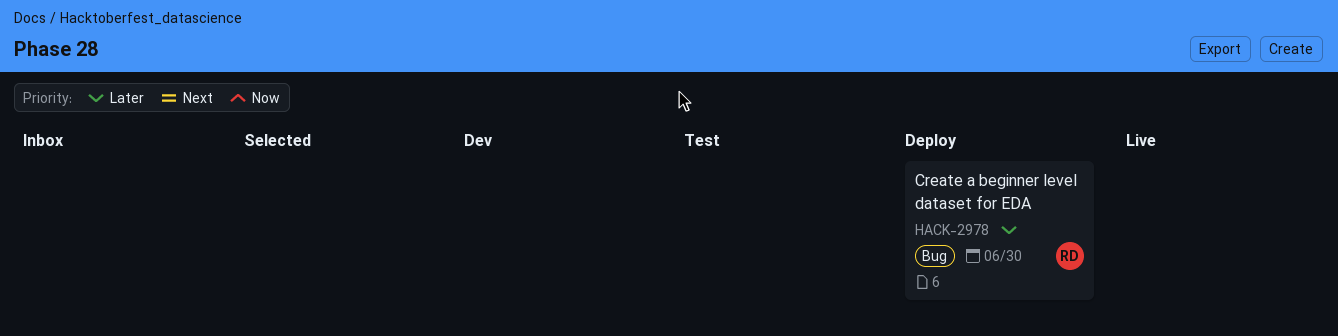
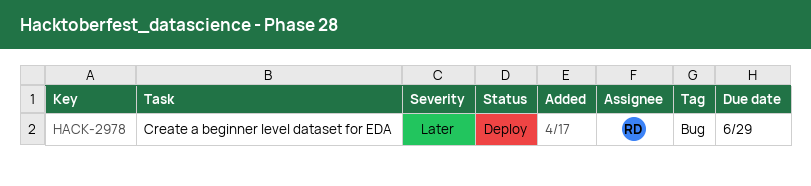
HACK-2978, due: Jun 30 -> Jun 29

